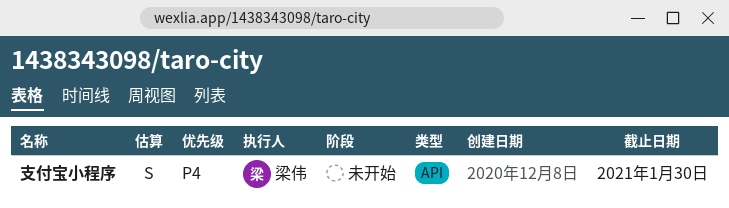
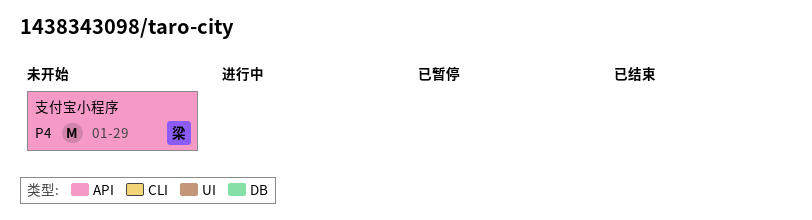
支付宝小程序, estimate: S -> M
支付宝小程序, due: Jan 30 -> Jan 29

